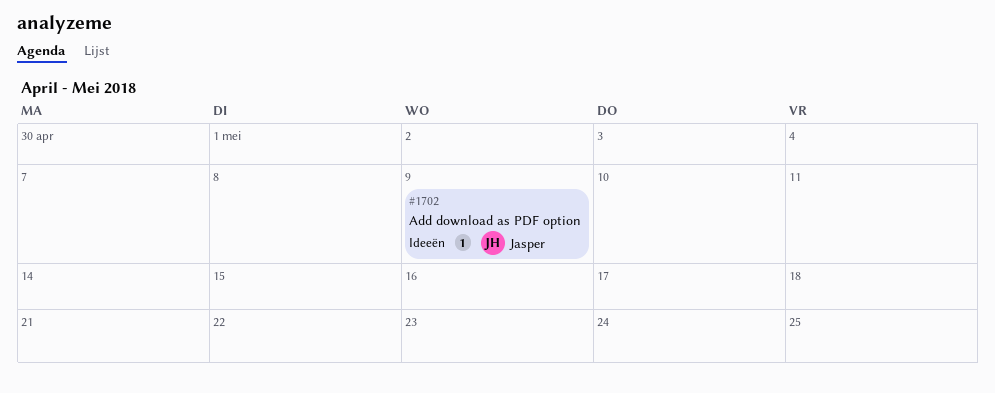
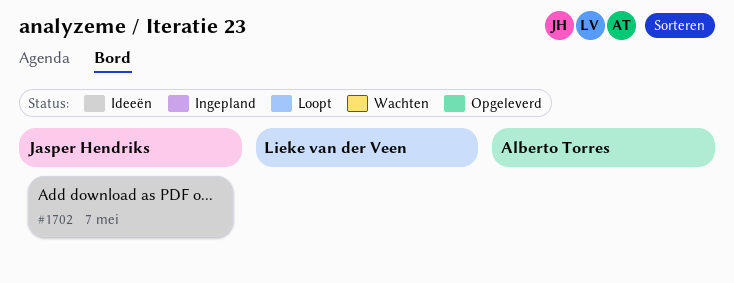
#1702, due: May 9 -> May 7

